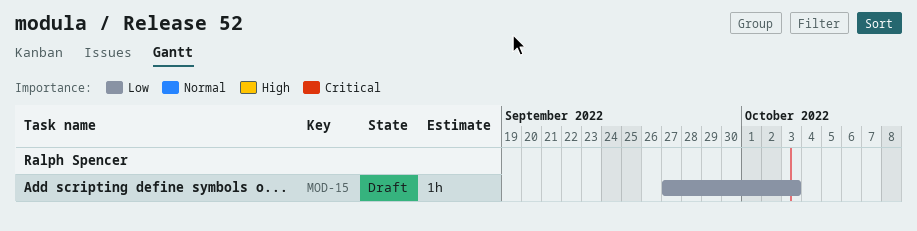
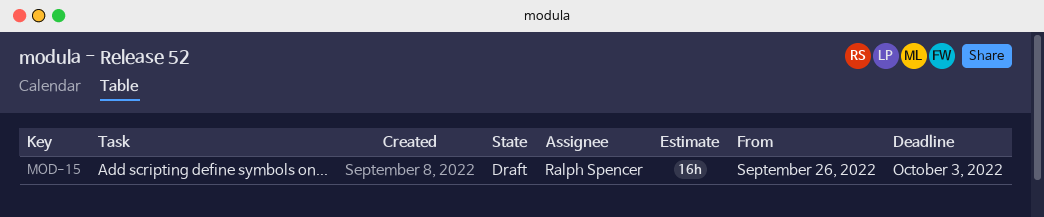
MOD-15, estimate: 1h -> 16h
MOD-15, start: Sep 27 -> Sep 26

